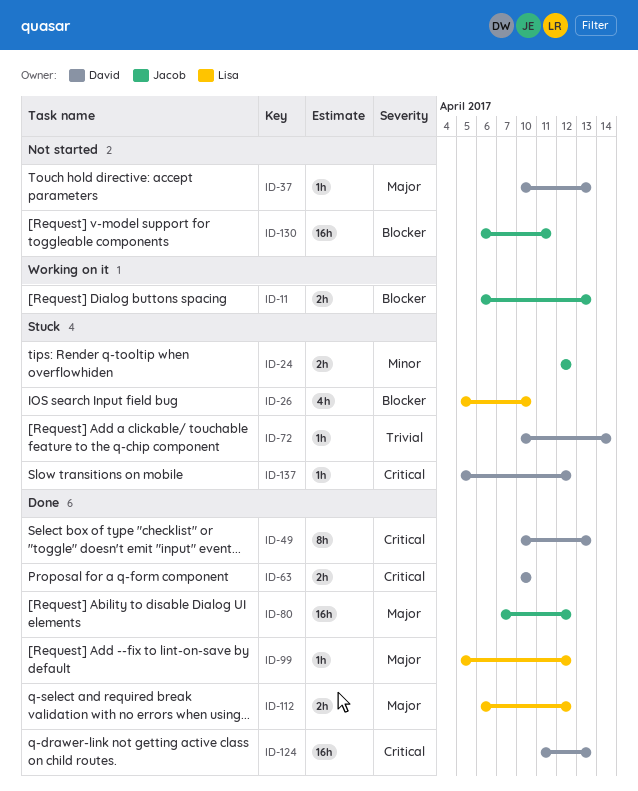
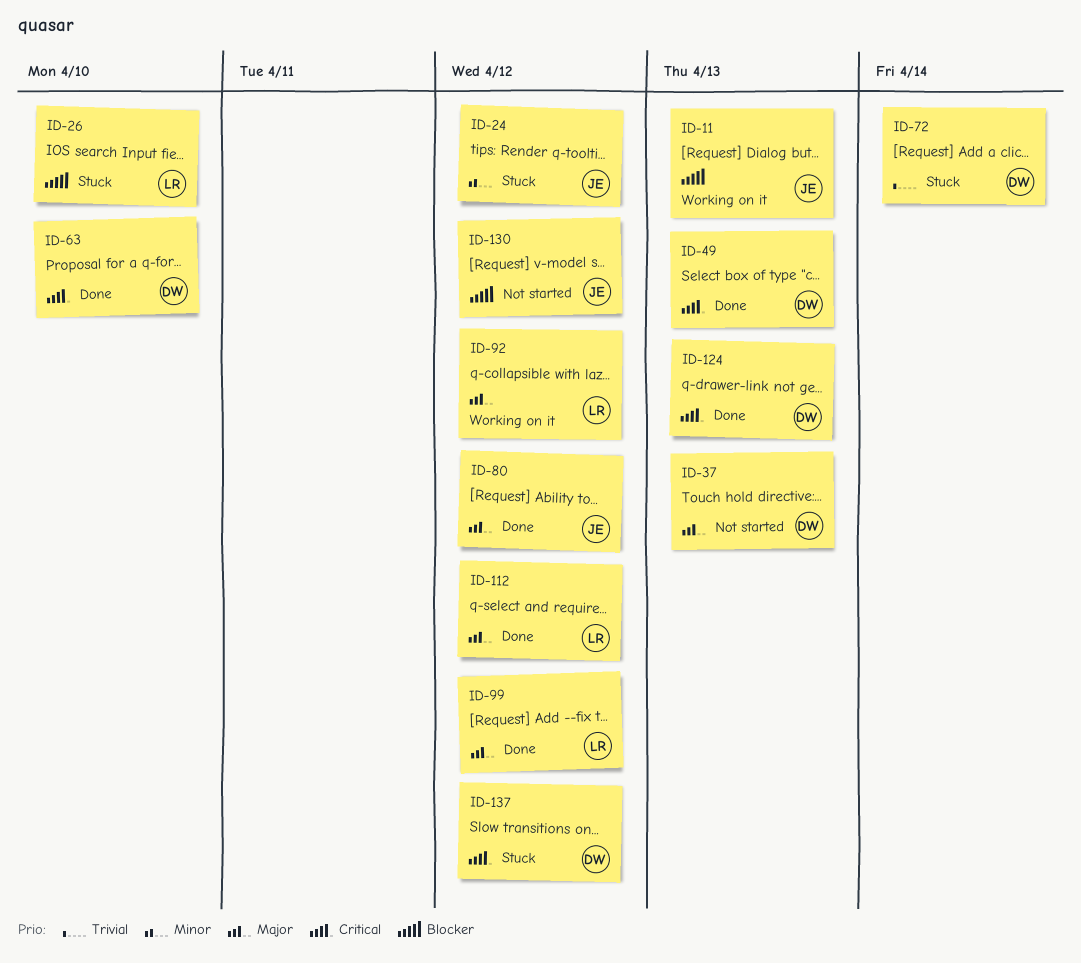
ID-92: none -> present
ID-130, due: Apr 11 -> Apr 12

